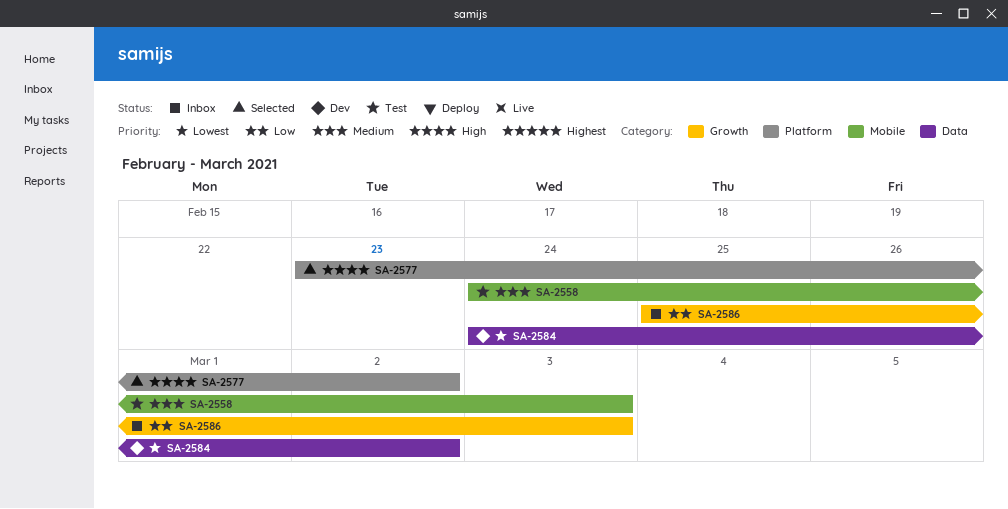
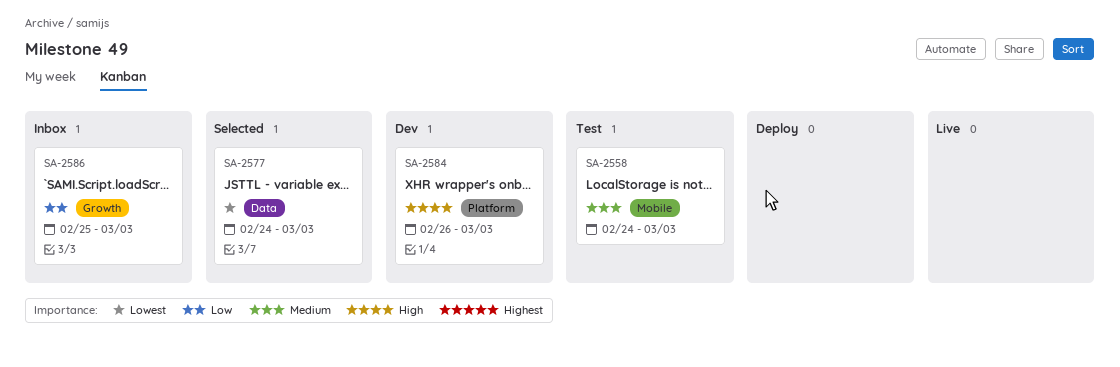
SA-2577, priority: High -> Lowest
SA-2577, label: Platform -> Data
SA-2577, start: Feb 23 -> Feb 24
SA-2577, due: Mar 2 -> Mar 3
SA-2584, priority: Lowest -> High
SA-2584, label: Data -> Platform
SA-2584, start: Feb 24 -> Feb 26
SA-2584, due: Mar 2 -> Mar 3

